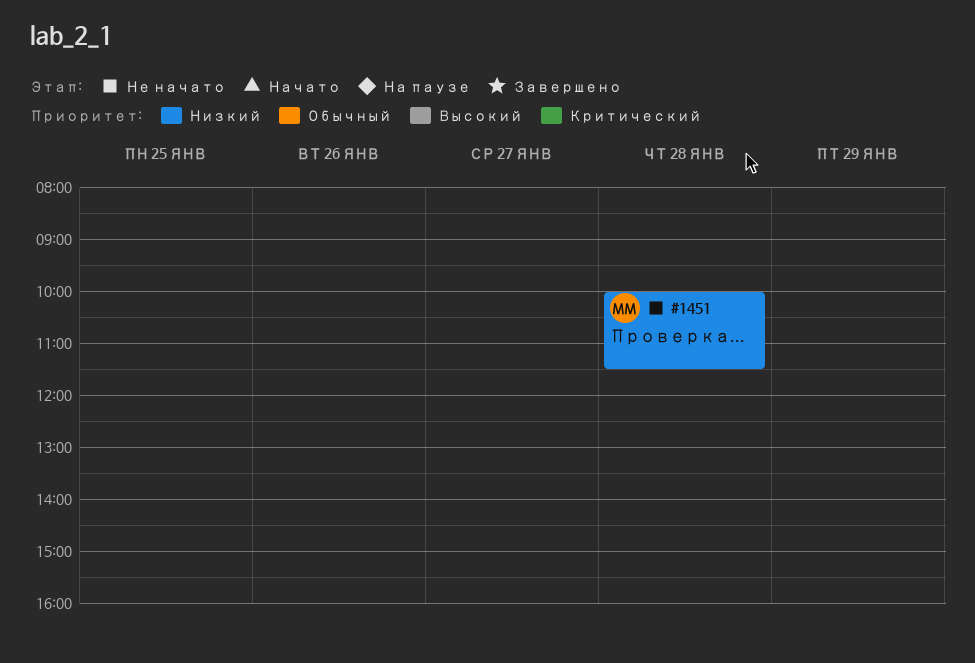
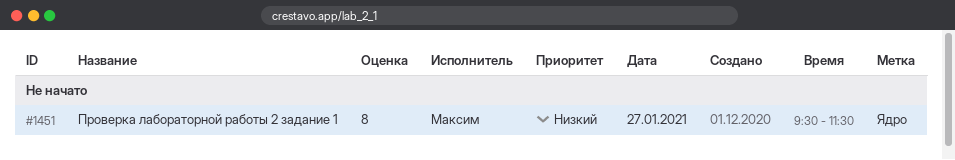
#1451, day: Jan 28 -> Jan 27
#1451, begins: 10:00 -> 09:30

